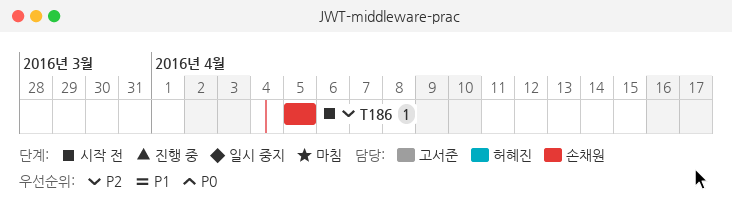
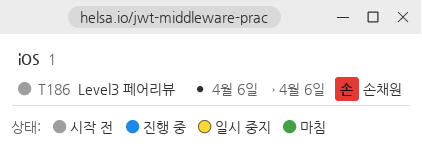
T186, start: Apr 5 -> Apr 6
T186, due: Apr 5 -> Apr 6

